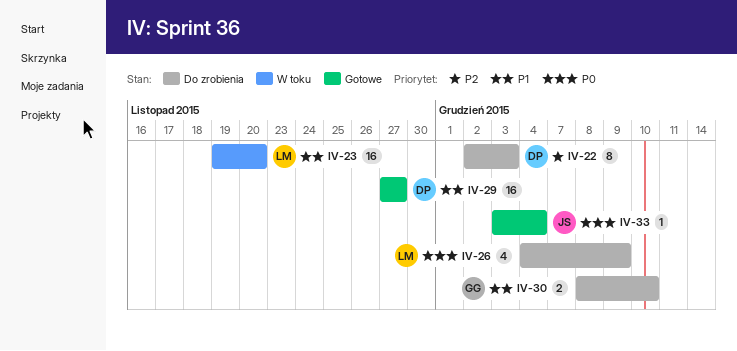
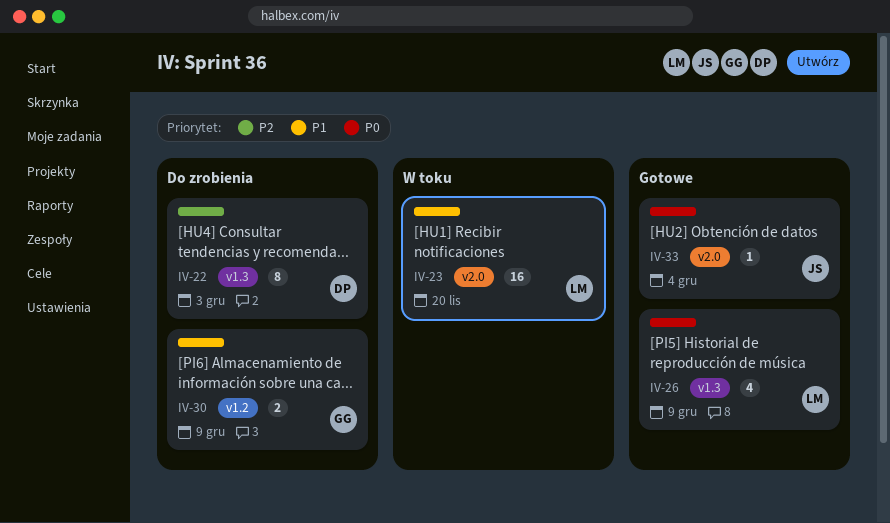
IV-26, status: Do zrobienia -> Gotowe
IV-29: present -> none
IV-30, due: Dec 10 -> Dec 9

